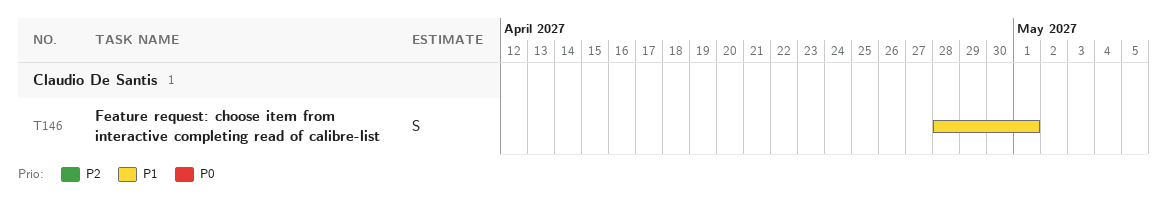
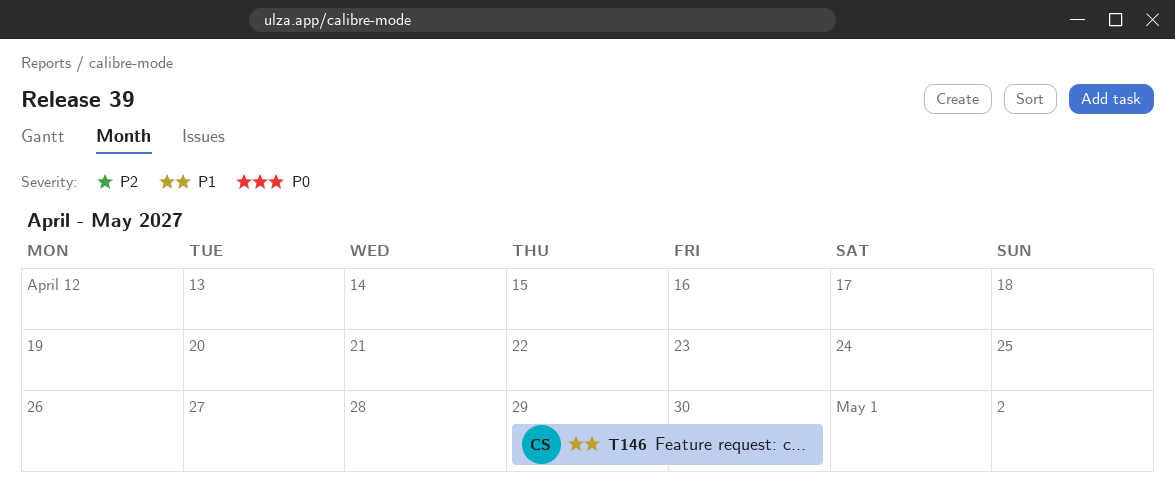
T146, start: Apr 28 -> Apr 29
T146, due: May 1 -> Apr 30

